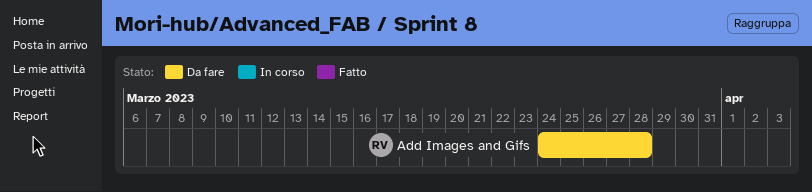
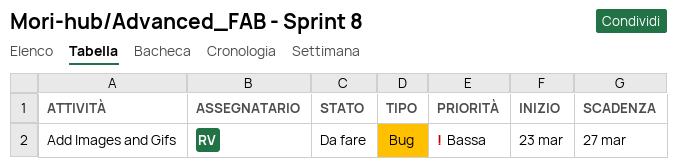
Add Images and Gifs, start: Mar 24 -> Mar 23
Add Images and Gifs, due: Mar 28 -> Mar 27

